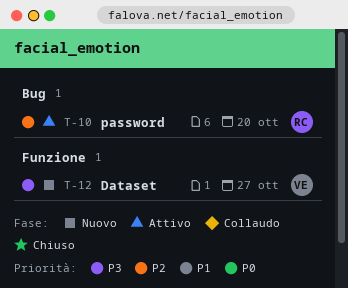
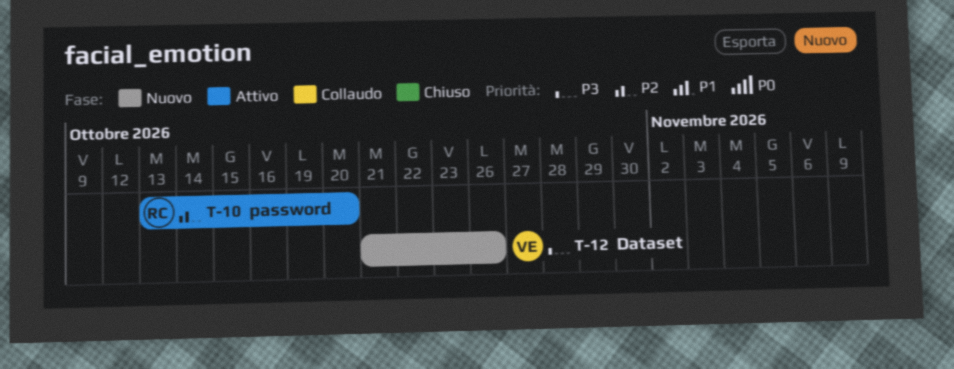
T-12, due: Oct 27 -> Oct 26

